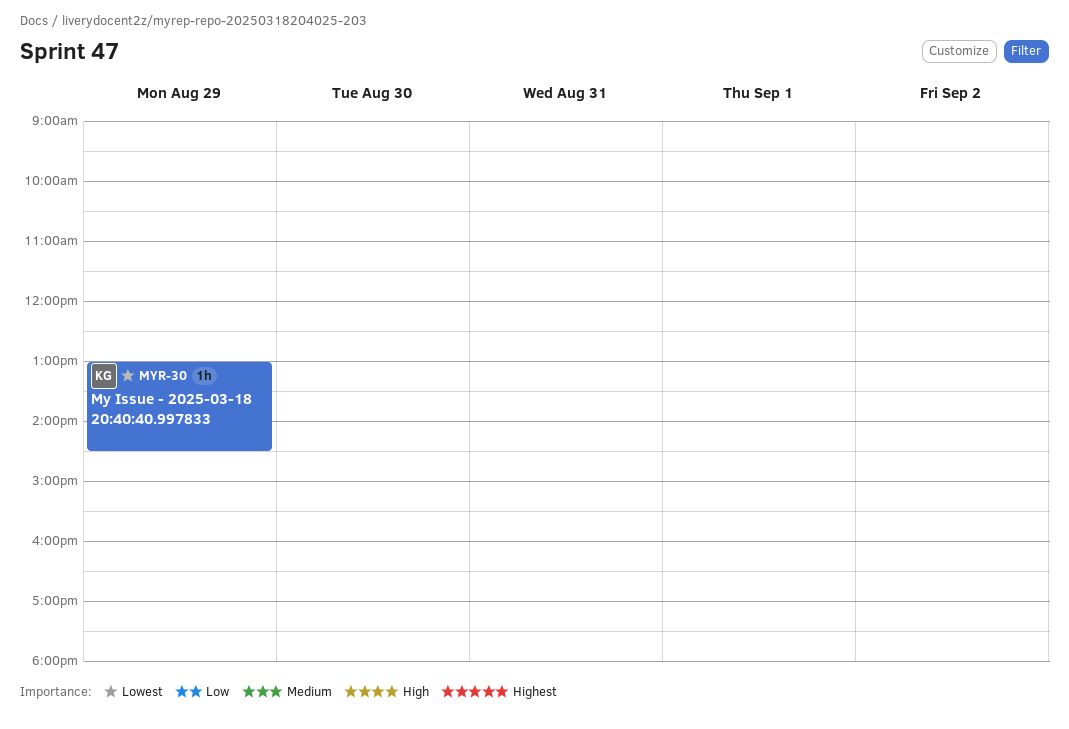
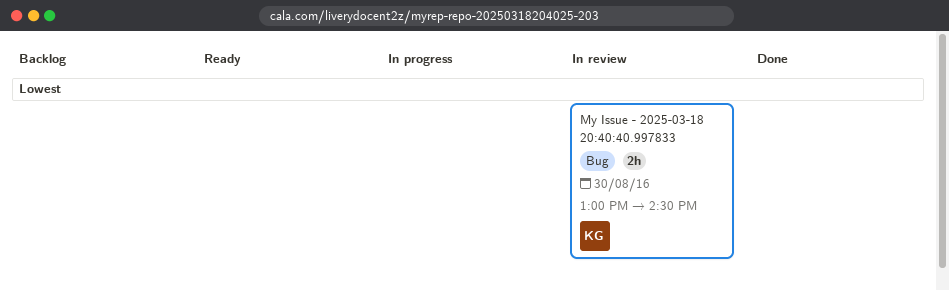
My Issue - 2025-03-18 20:40:40.997833, estimate: 1h -> 2h
My Issue - 2025-03-18 20:40:40.997833, day: Aug 29 -> Aug 30

